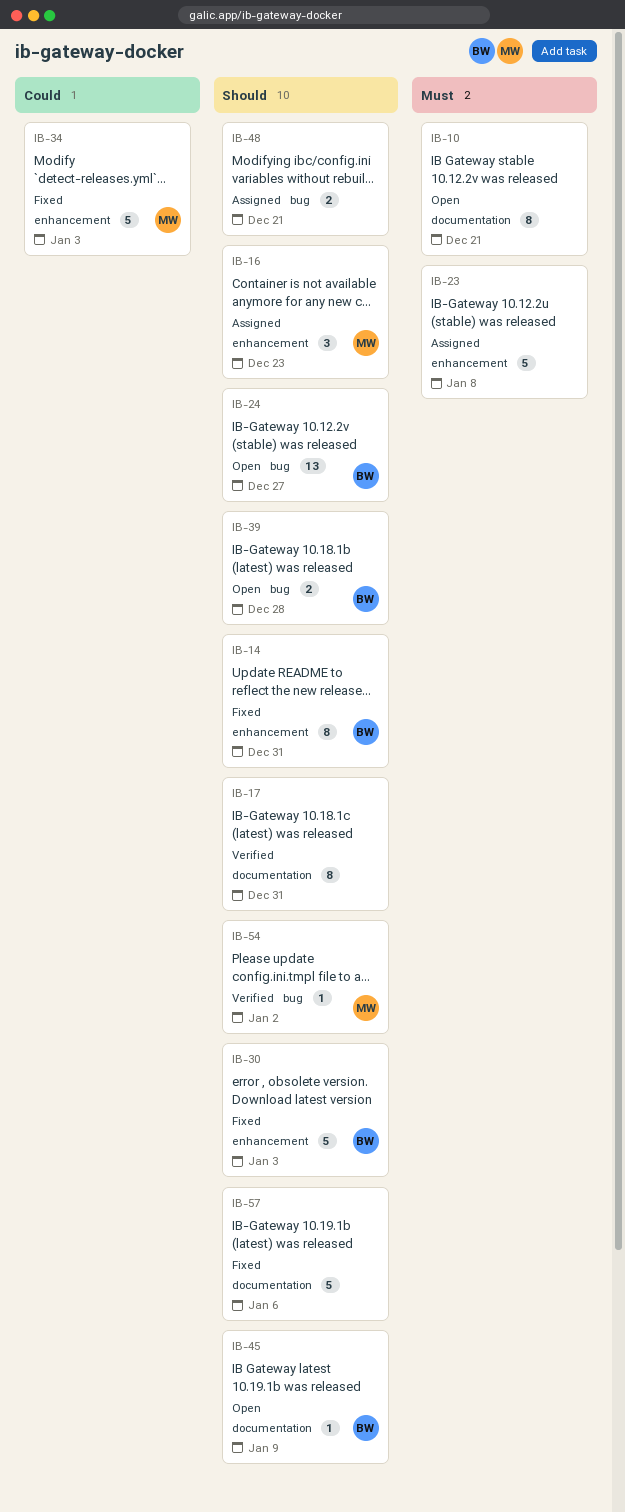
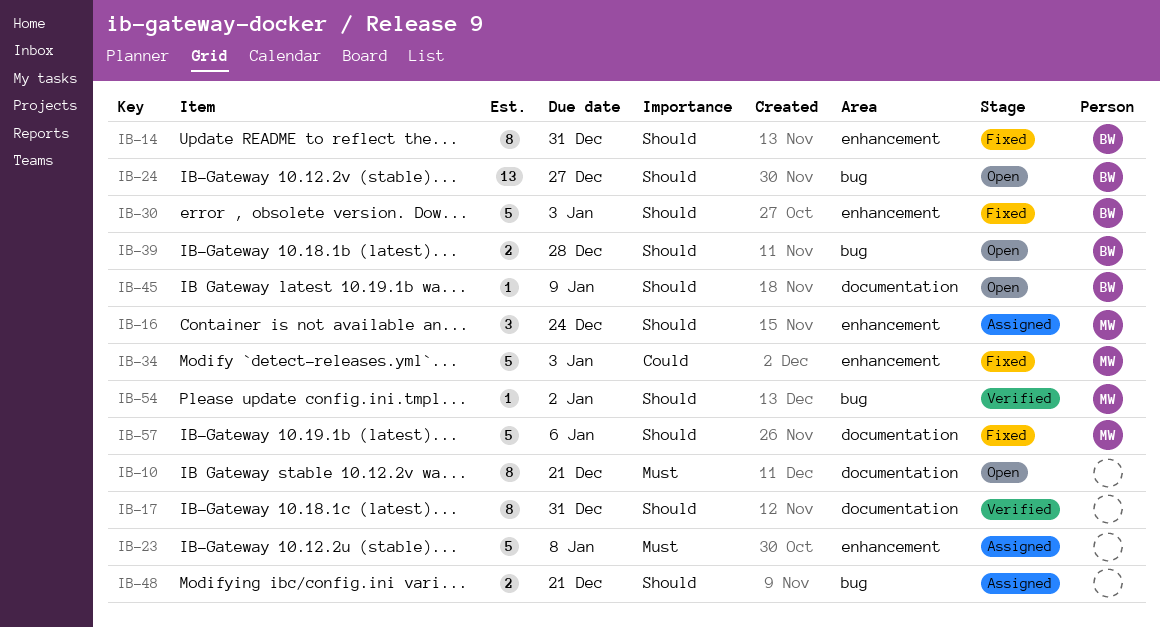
IB-16, due: Dec 23 -> Dec 24
IB-57, owner: none -> MW

